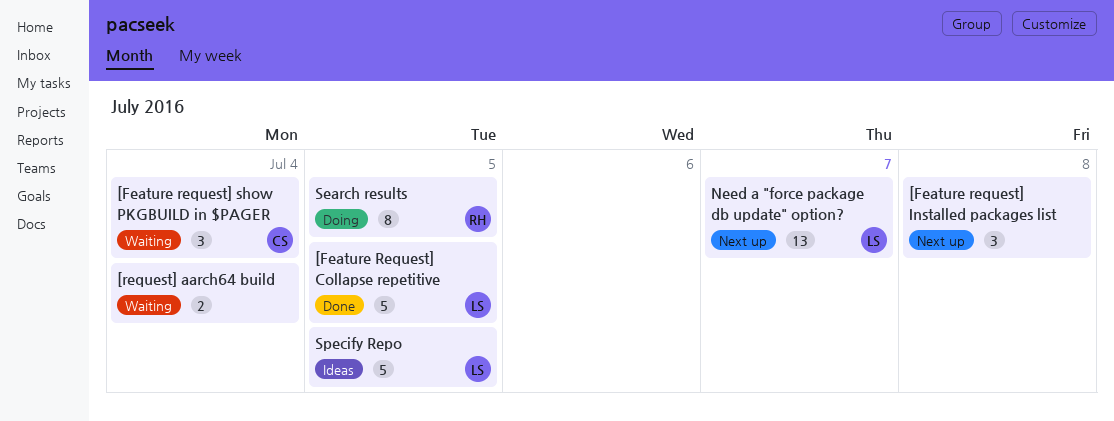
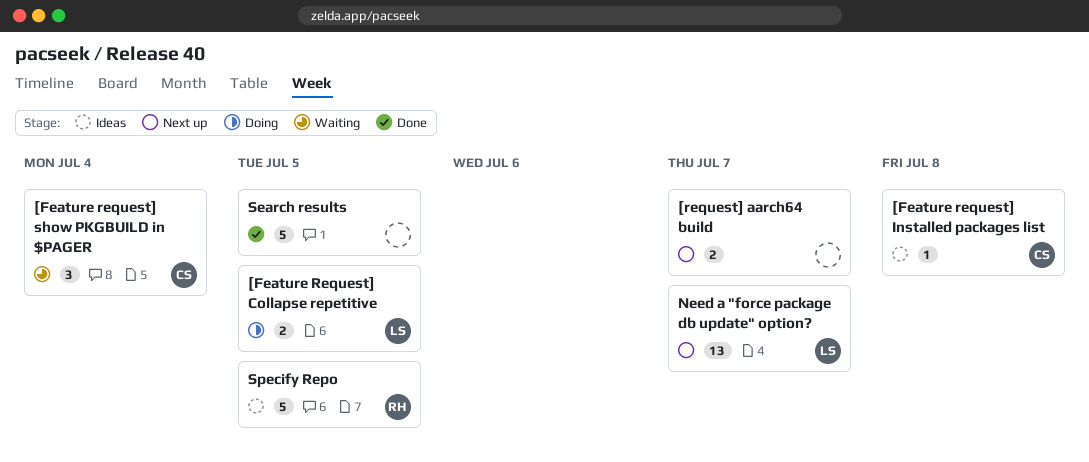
[Feature Request] Collapse repetitive, status: Done -> Doing
[Feature Request] Collapse repetitive, estimate: 5 -> 2
[Feature request] Installed packages list, status: Next up -> Ideas
[Feature request] Installed packages list, owner: none -> CS
[Feature request] Installed packages list, estimate: 3 -> 1
[request] aarch64 build, status: Waiting -> Next up
[request] aarch64 build, due: Jul 4 -> Jul 7
Search results, status: Doing -> Done
Search results, owner: RH -> none
Search results, estimate: 8 -> 5
Specify Repo, owner: LS -> RH

